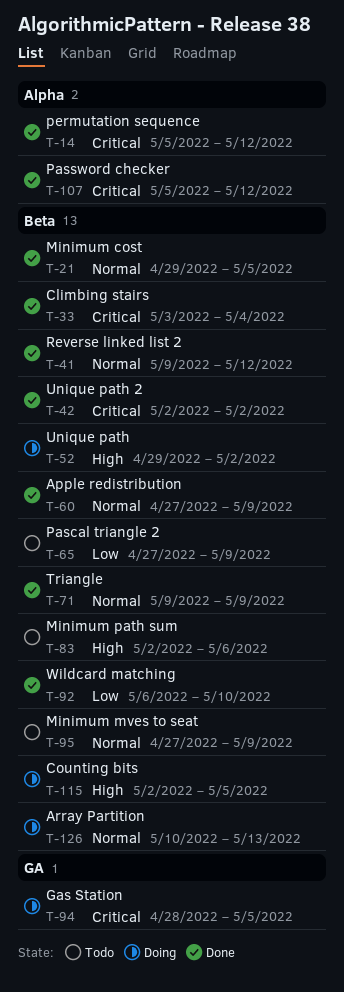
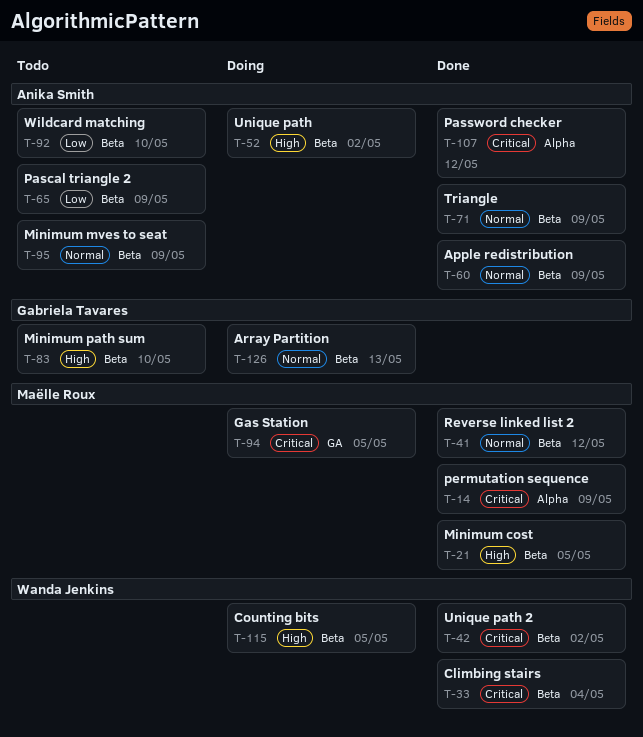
T-14, due: May 12 -> May 9
T-21, priority: Normal -> High
T-83, due: May 6 -> May 10
T-92, status: Done -> Todo

